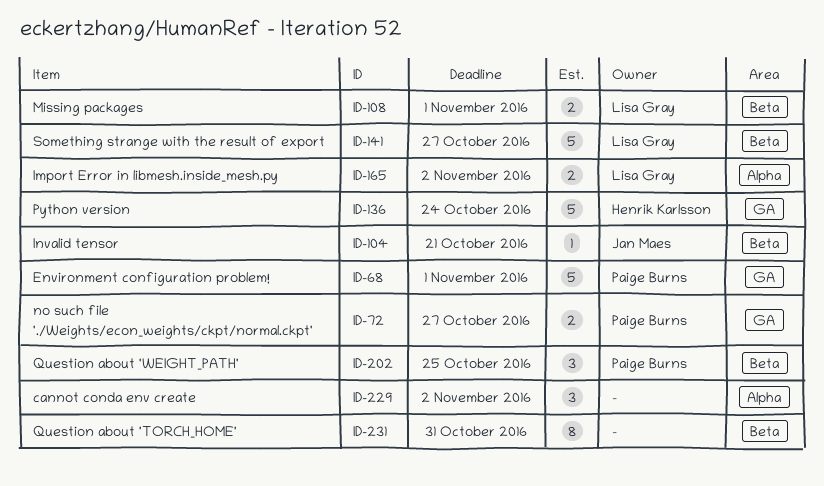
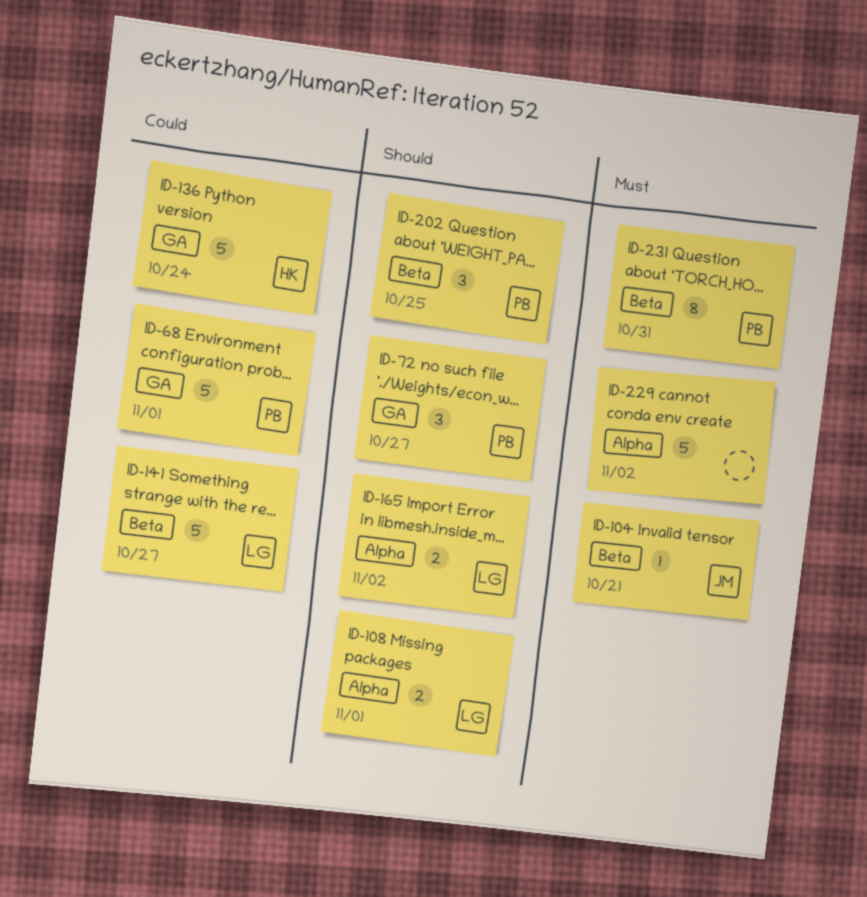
ID-72, estimate: 2 -> 3
ID-108, label: Beta -> Alpha
ID-229, estimate: 3 -> 5
ID-231, owner: none -> Paige Burns

